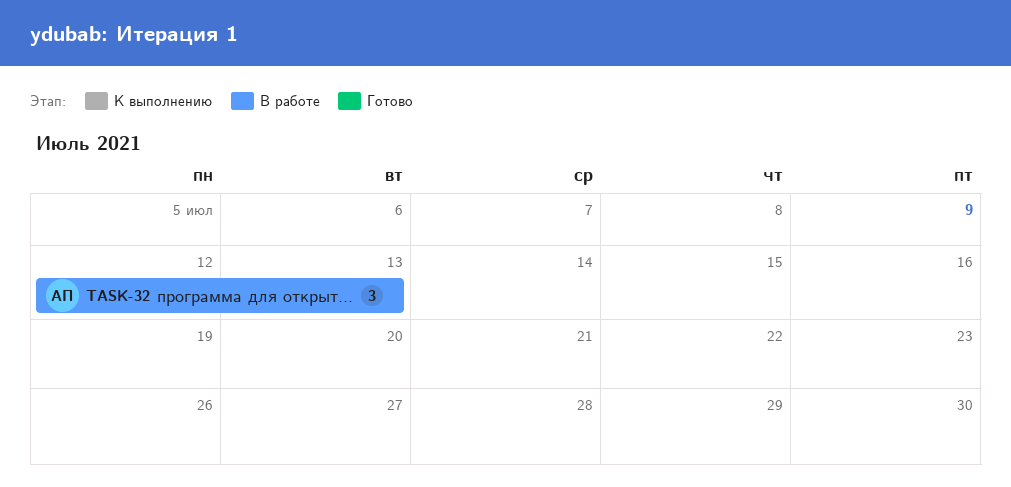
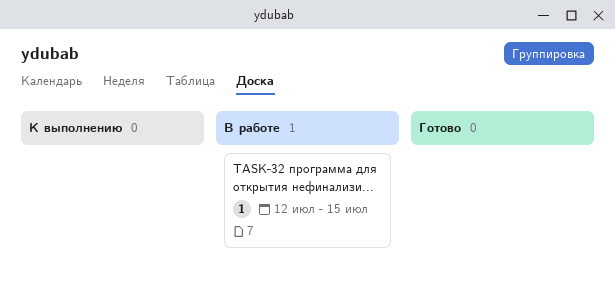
TASK-32, estimate: 3 -> 1
TASK-32, due: Jul 13 -> Jul 15

